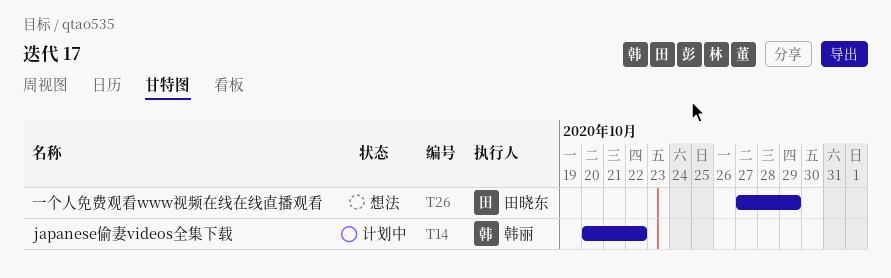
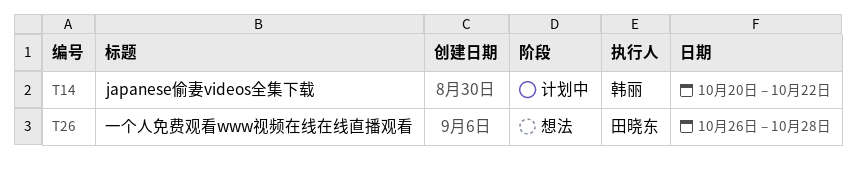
T26, start: Oct 27 -> Oct 26
T26, due: Oct 29 -> Oct 28

